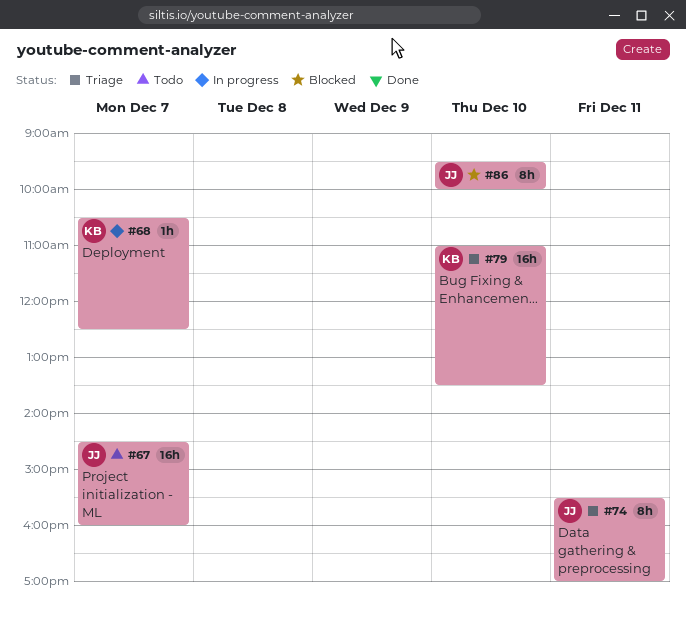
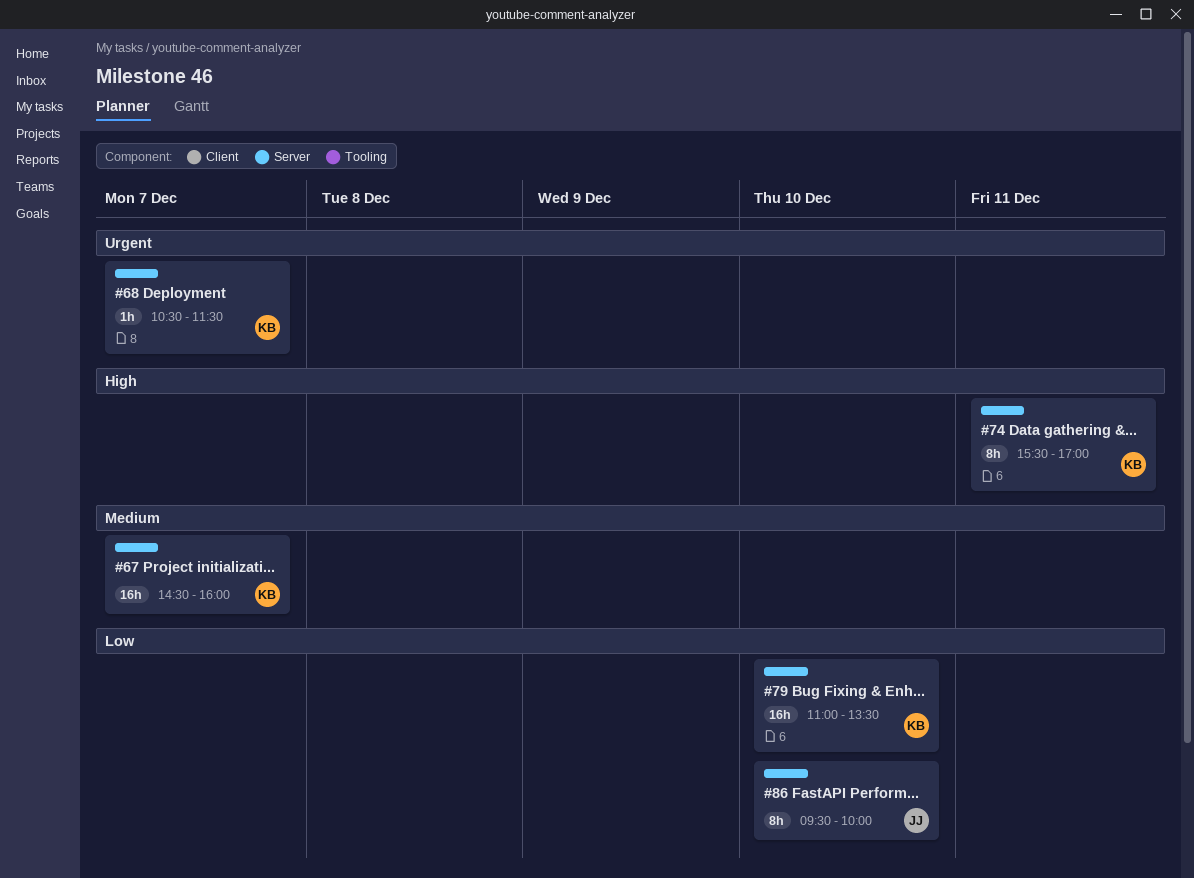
#67, owner: JJ -> KB
#68, ends: 12:30 -> 11:30
#74, owner: JJ -> KB

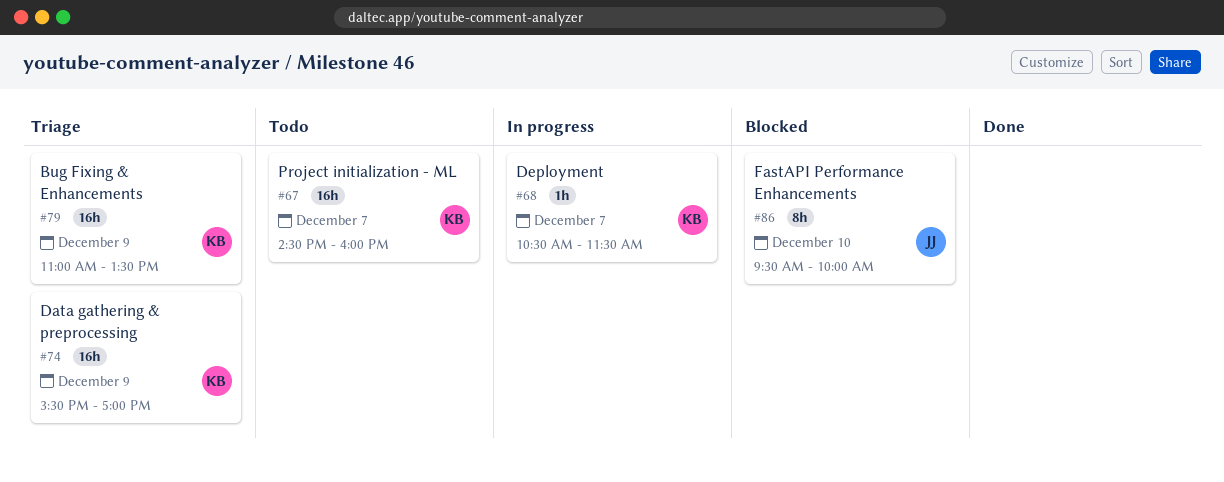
#74, estimate: 8h -> 16h
#74, day: Dec 11 -> Dec 9
#79, day: Dec 10 -> Dec 9

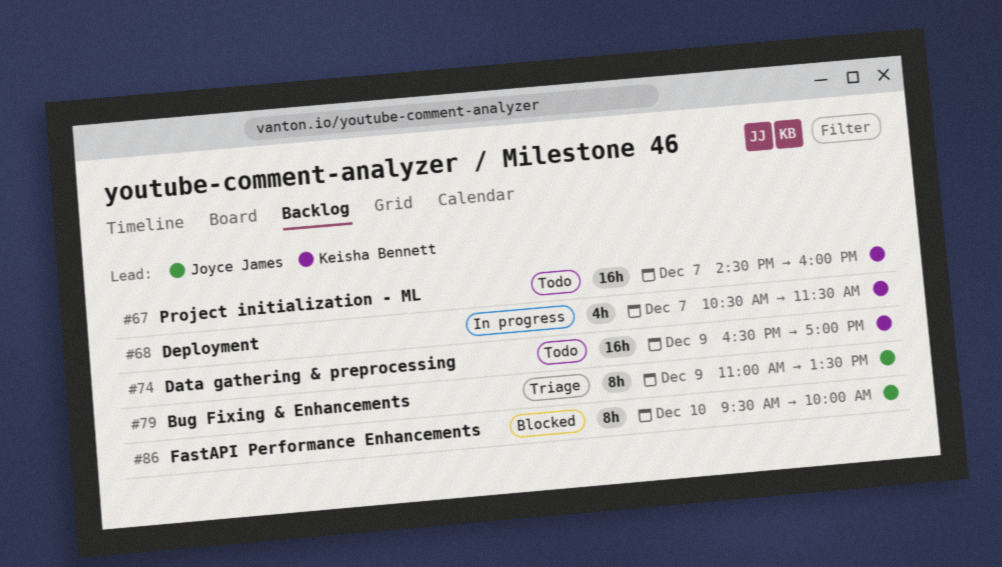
#68, estimate: 1h -> 4h
#74, status: Triage -> Todo
#74, begins: 15:30 -> 16:30
#79, owner: Keisha Bennett -> Joyce James
#79, estimate: 16h -> 8h

